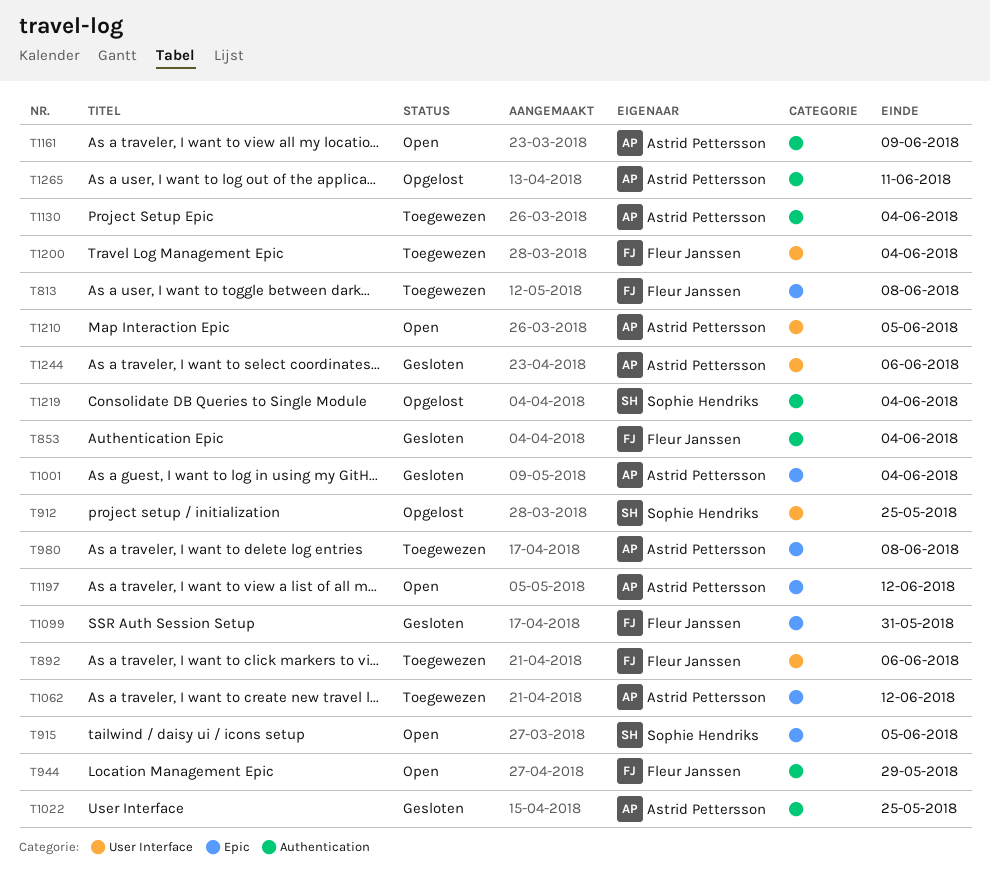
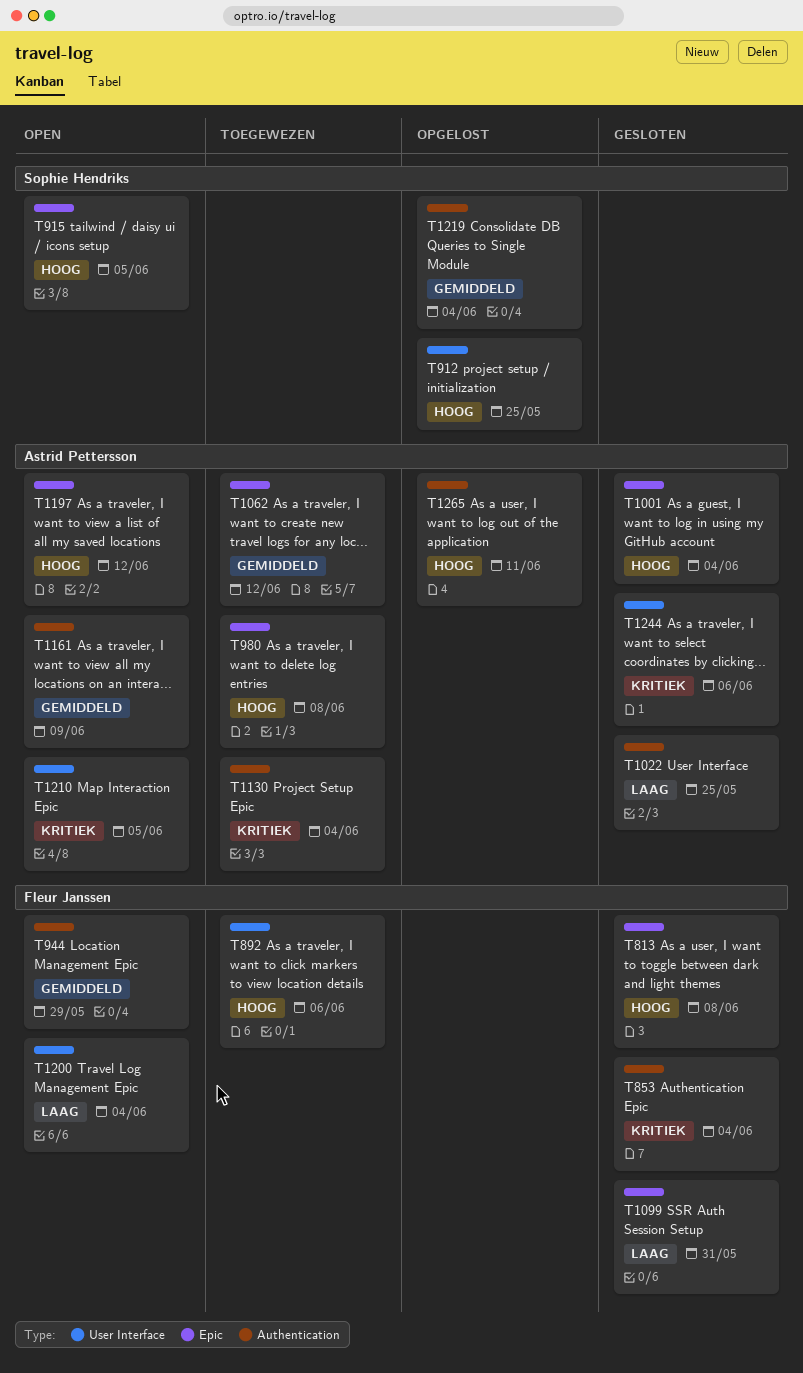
T813, status: Toegewezen -> Gesloten
T1200, status: Toegewezen -> Open

